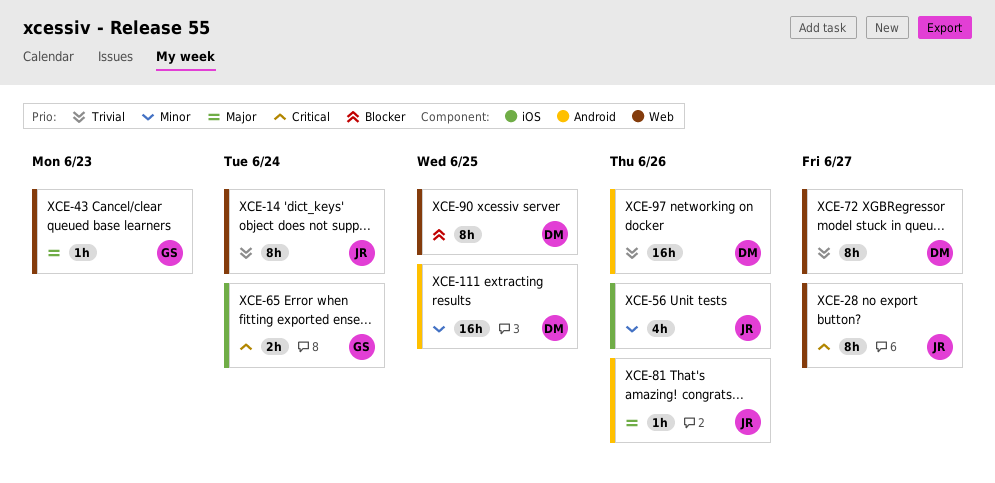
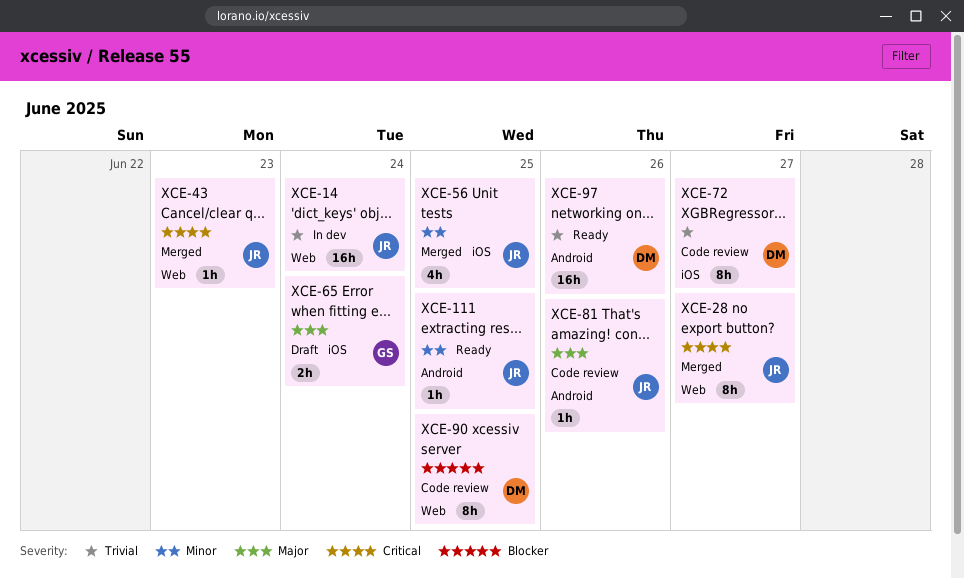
XCE-14, estimate: 8h -> 16h
XCE-43, owner: GS -> JR
XCE-43, priority: Major -> Critical
XCE-56, due: Jun 26 -> Jun 25
XCE-65, priority: Critical -> Major
XCE-72, label: Web -> iOS
XCE-111, owner: DM -> JR
XCE-111, estimate: 16h -> 1h

